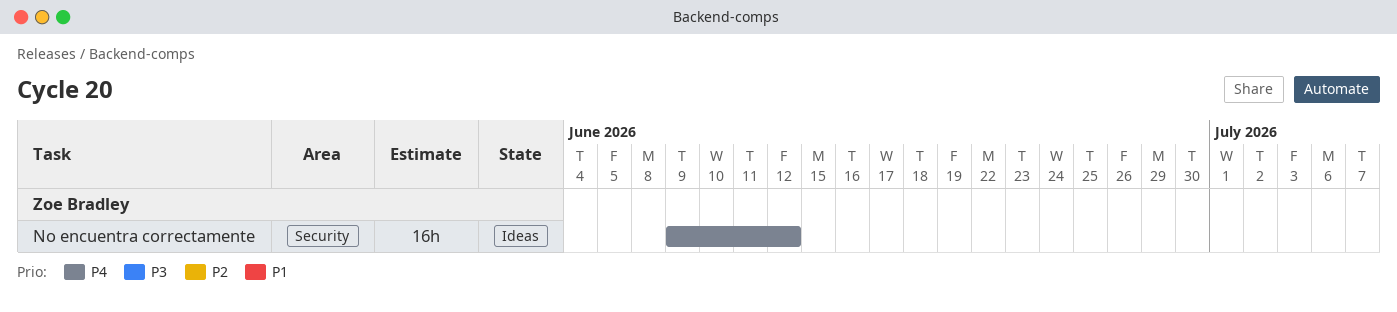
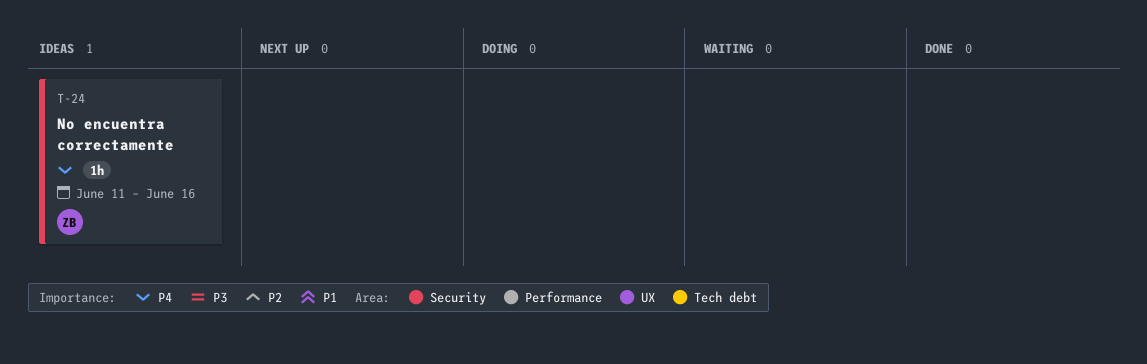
No encuentra correctamente, estimate: 16h -> 1h
No encuentra correctamente, start: Jun 9 -> Jun 11
No encuentra correctamente, due: Jun 12 -> Jun 16

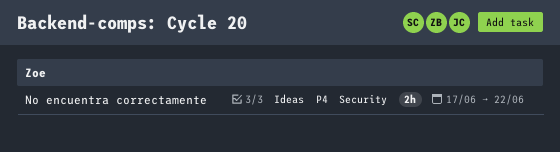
No encuentra correctamente, estimate: 1h -> 2h
No encuentra correctamente, start: Jun 11 -> Jun 17
No encuentra correctamente, due: Jun 16 -> Jun 22

